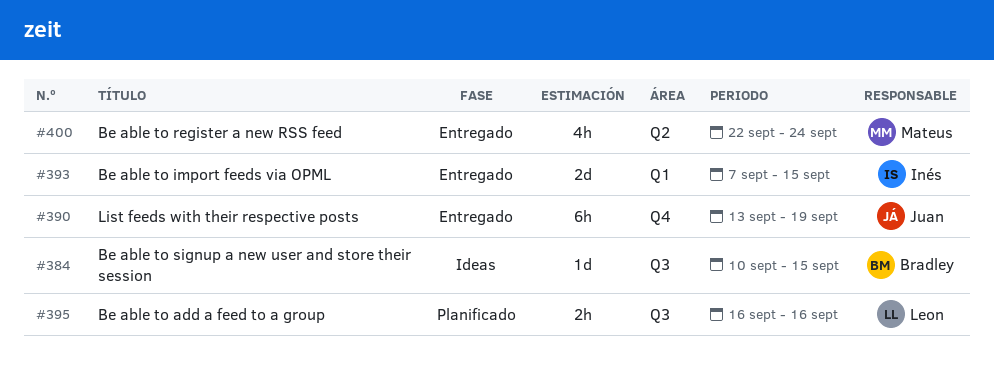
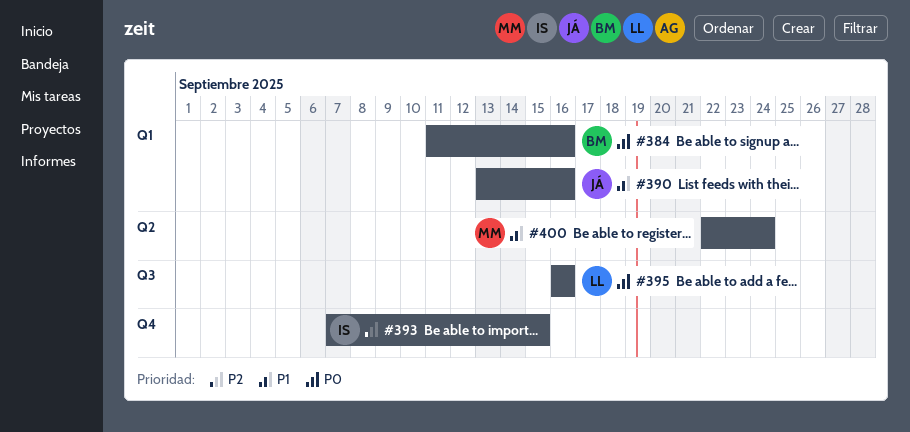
#384, label: Q3 -> Q1
#384, start: Sep 10 -> Sep 11
#384, due: Sep 15 -> Sep 16
#390, label: Q4 -> Q1
#390, due: Sep 19 -> Sep 16
#393, label: Q1 -> Q4

